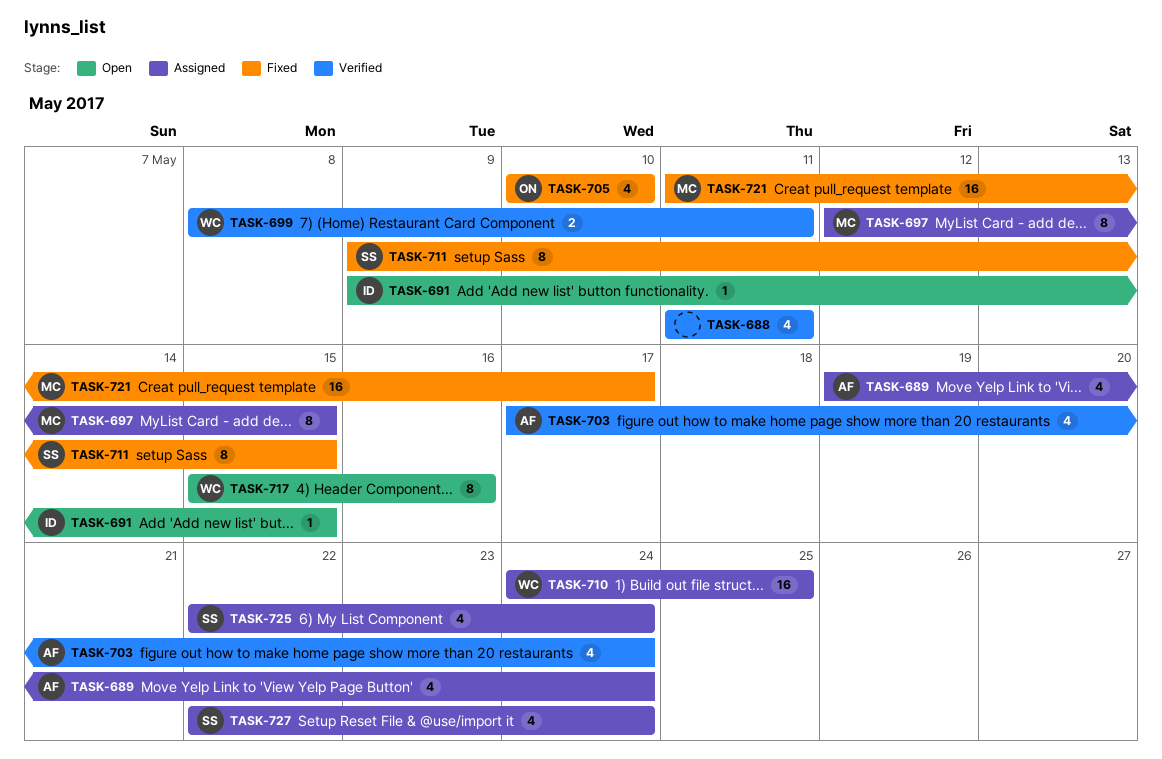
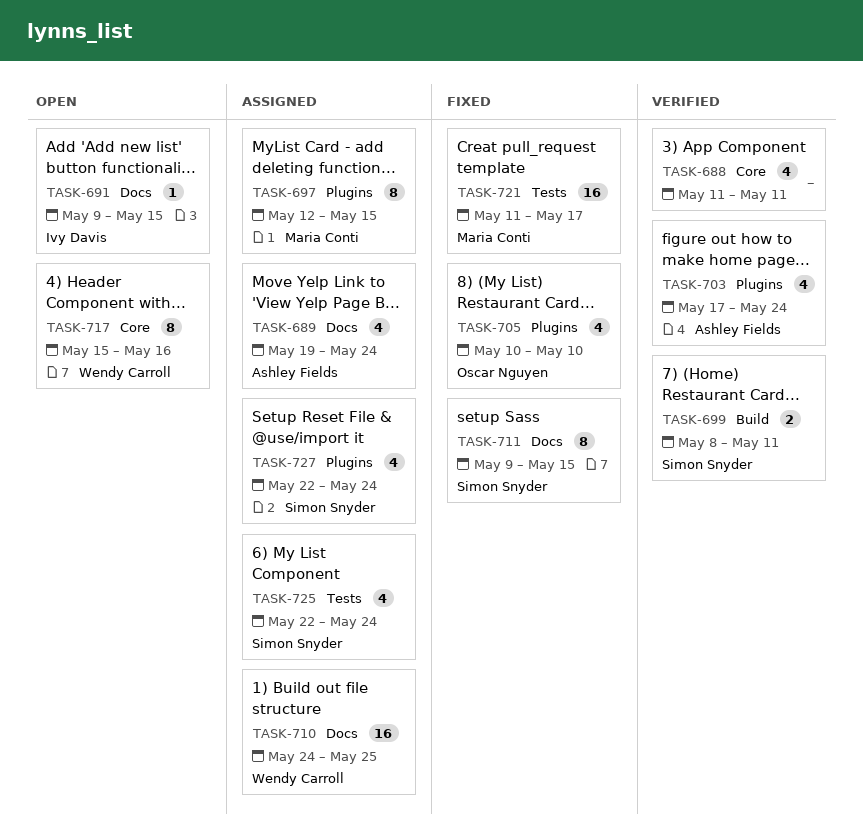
TASK-699, owner: Wendy Carroll -> Simon Snyder

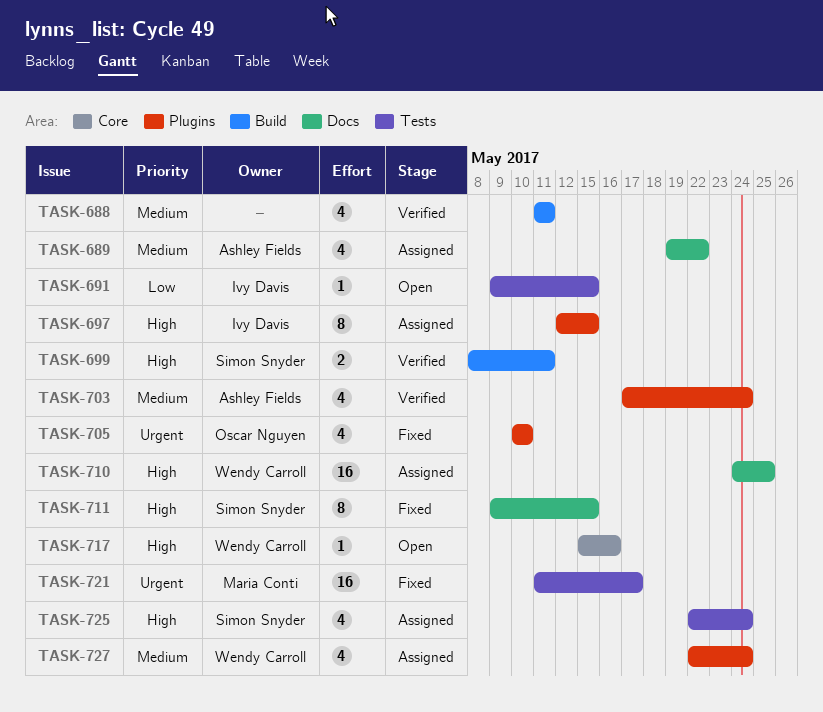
TASK-688, label: Core -> Build
TASK-689, due: May 24 -> May 22
TASK-691, label: Docs -> Tests
TASK-697, owner: Maria Conti -> Ivy Davis
TASK-717, estimate: 8 -> 1
TASK-727, owner: Simon Snyder -> Wendy Carroll

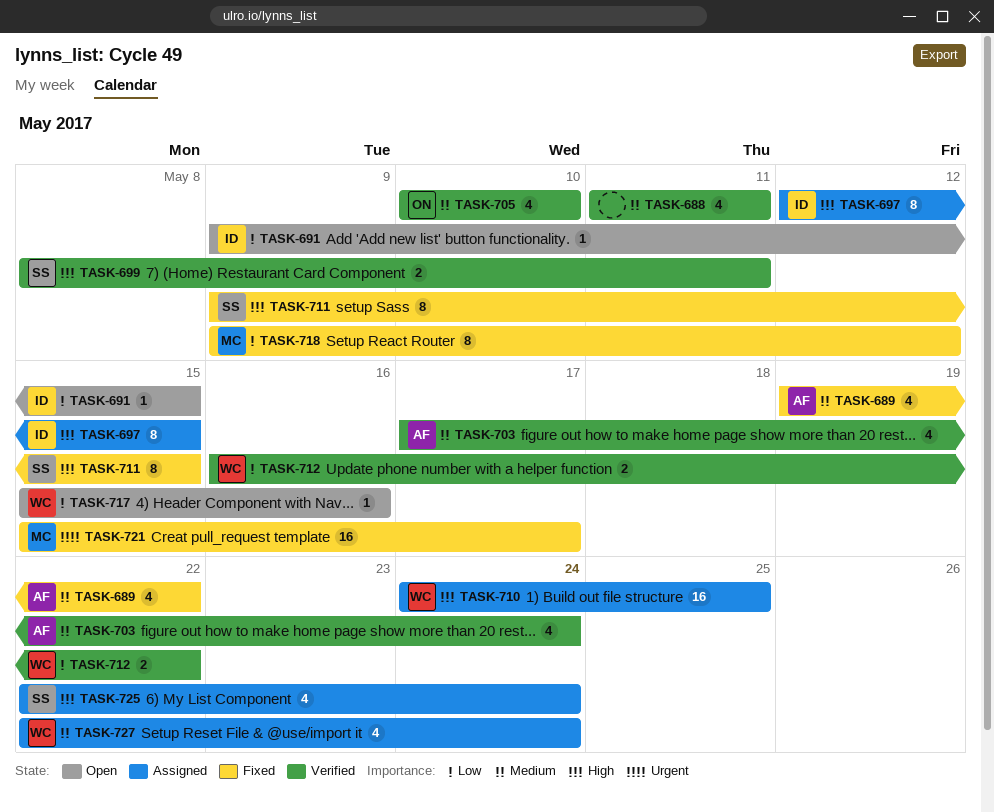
TASK-689, status: Assigned -> Fixed
TASK-705, status: Fixed -> Verified
TASK-705, priority: Urgent -> Medium
TASK-712: none -> present
TASK-717, priority: High -> Low
TASK-718: none -> present
TASK-721, start: May 11 -> May 15

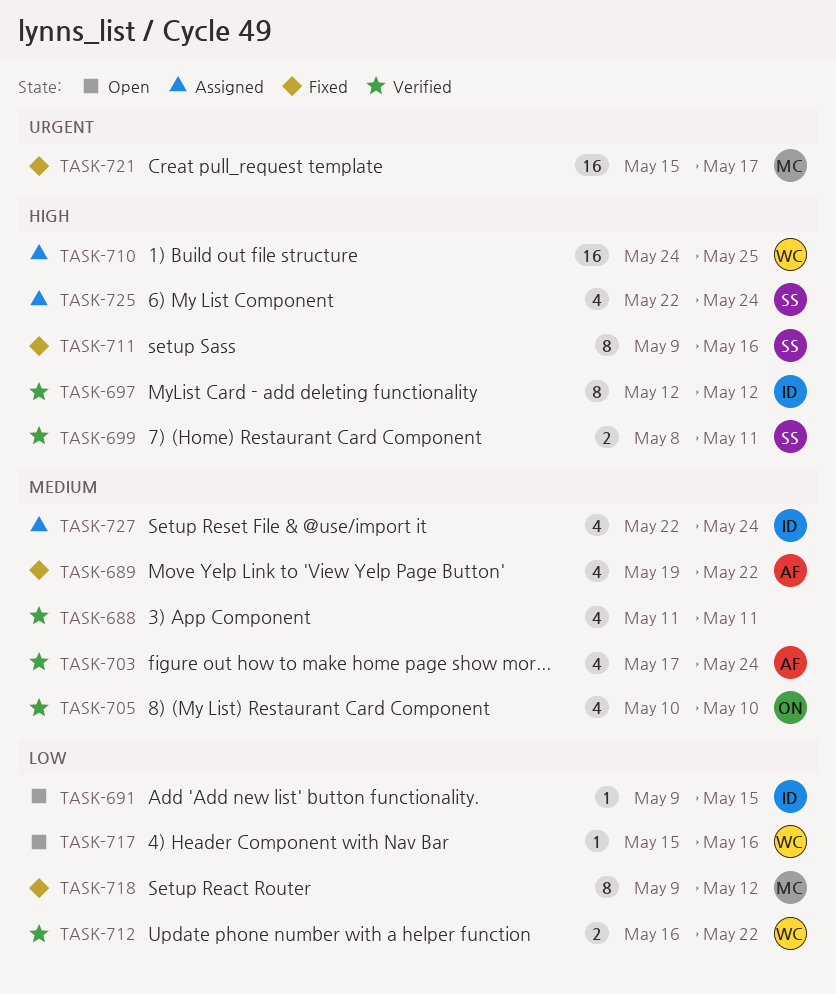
TASK-697, status: Assigned -> Verified
TASK-697, due: May 15 -> May 12
TASK-711, due: May 15 -> May 16
TASK-727, owner: WC -> ID

